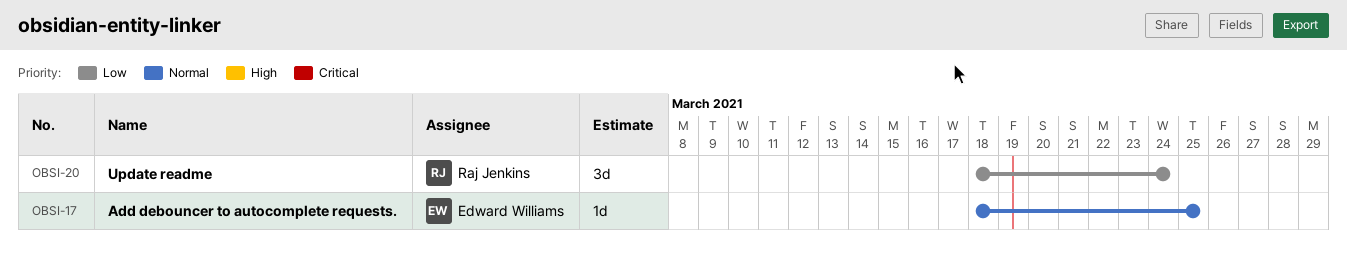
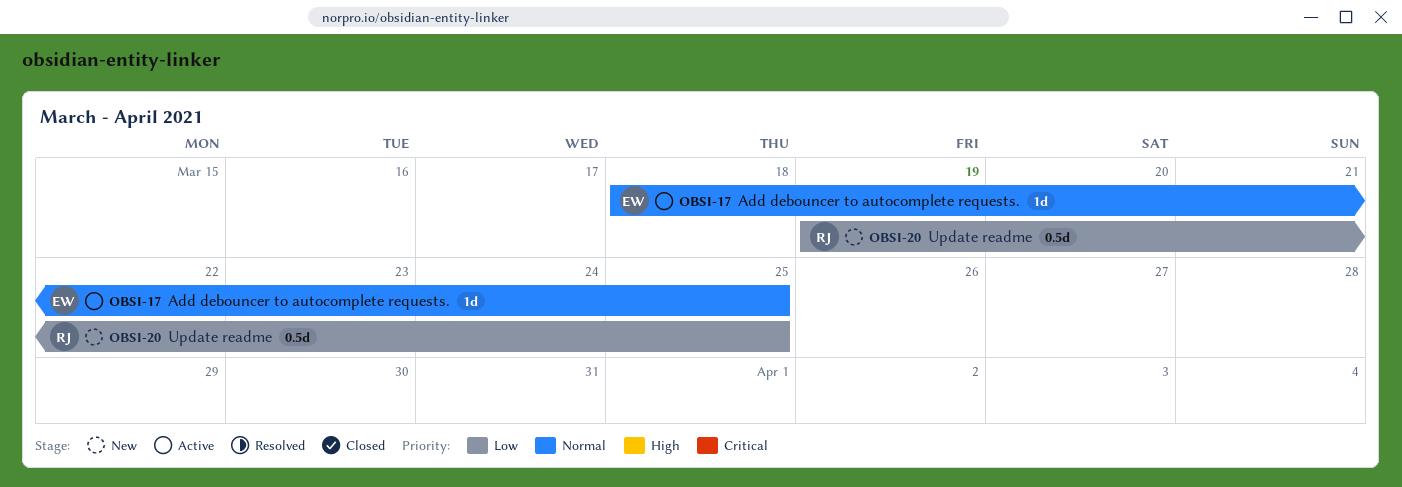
OBSI-20, estimate: 3d -> 0.5d
OBSI-20, start: Mar 18 -> Mar 19
OBSI-20, due: Mar 24 -> Mar 25

